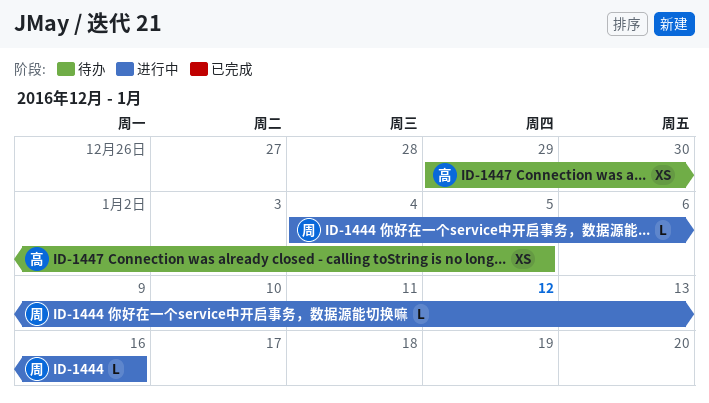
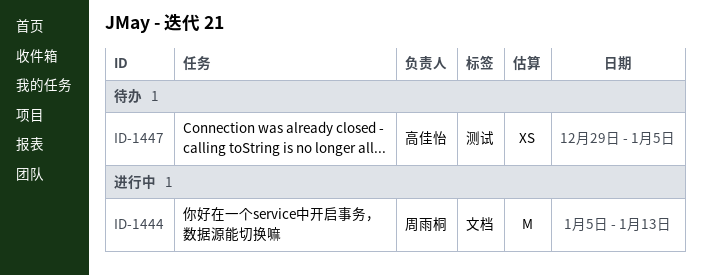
ID-1444, estimate: L -> M
ID-1444, start: Jan 4 -> Jan 5
ID-1444, due: Jan 16 -> Jan 13

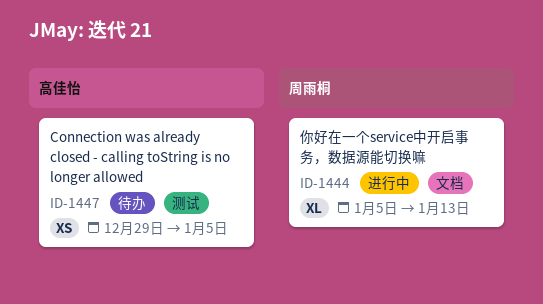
ID-1444, estimate: M -> XL

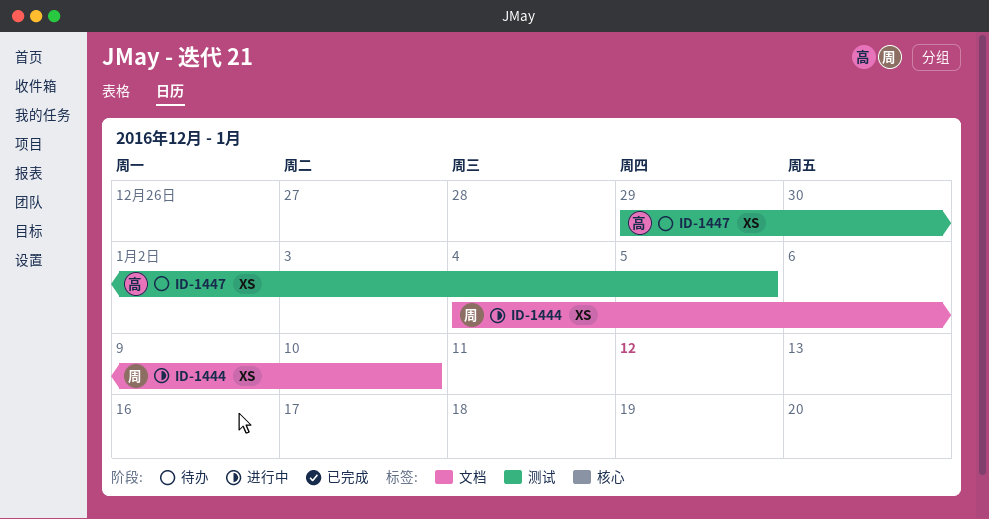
ID-1444, estimate: XL -> XS
ID-1444, start: Jan 5 -> Jan 4
ID-1444, due: Jan 13 -> Jan 10

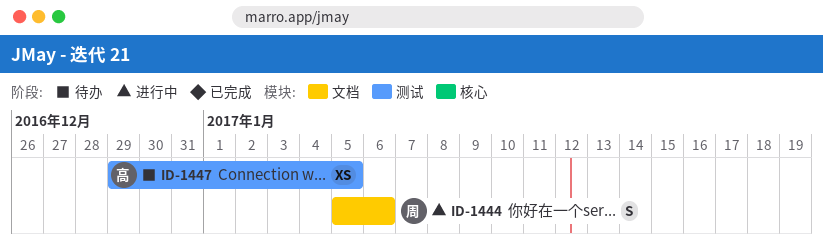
ID-1444, estimate: XS -> S
ID-1444, start: Jan 4 -> Jan 5
ID-1444, due: Jan 10 -> Jan 6

